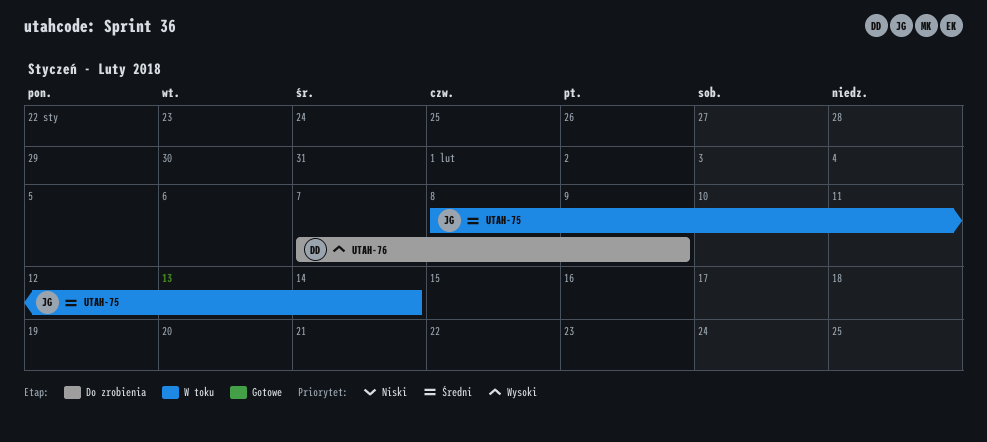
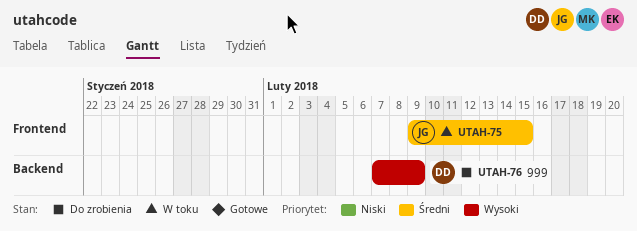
UTAH-75, start: Feb 8 -> Feb 9
UTAH-75, due: Feb 14 -> Feb 15

